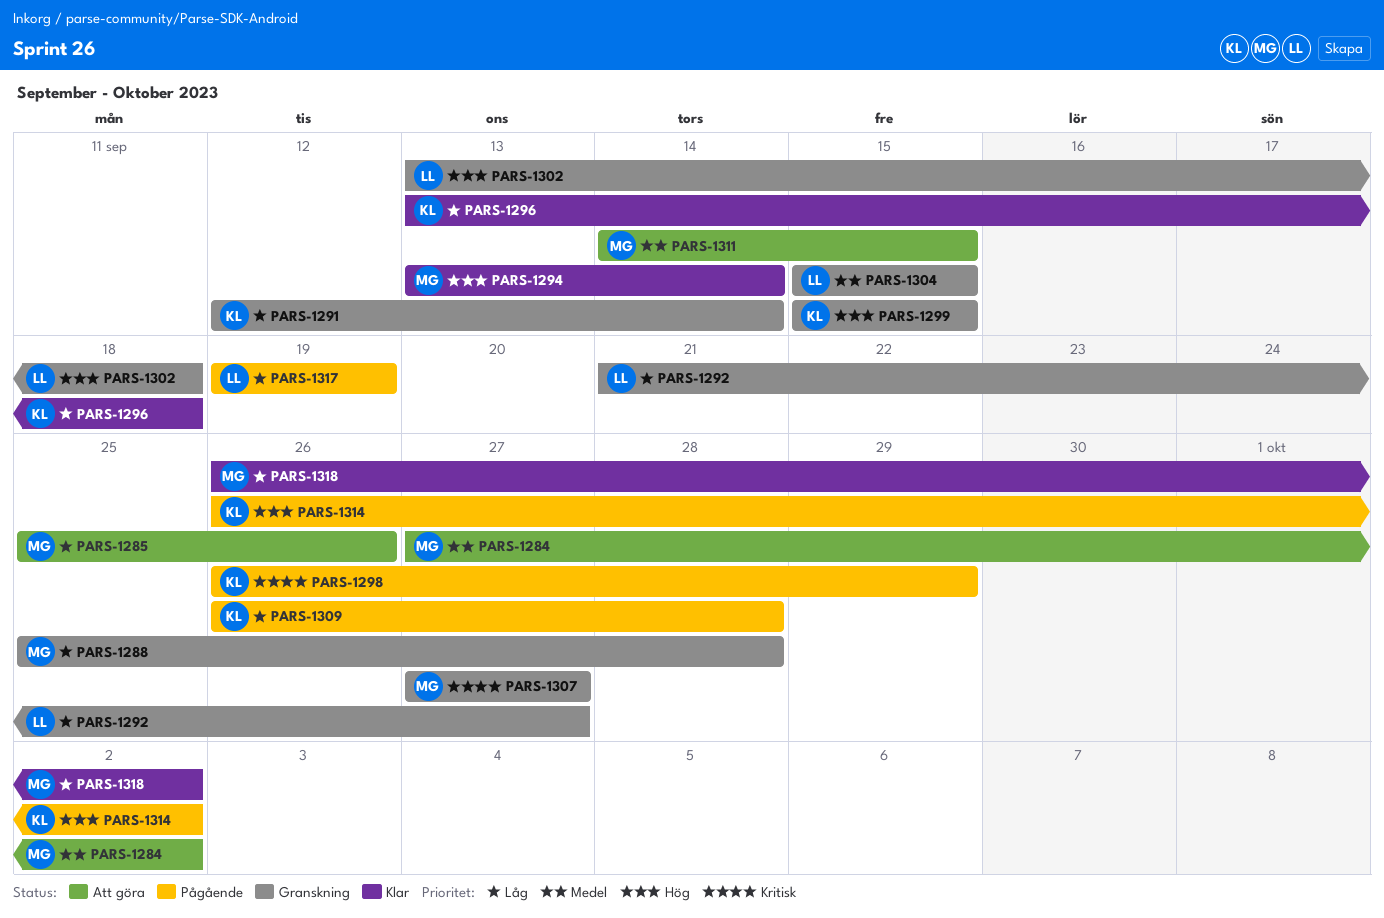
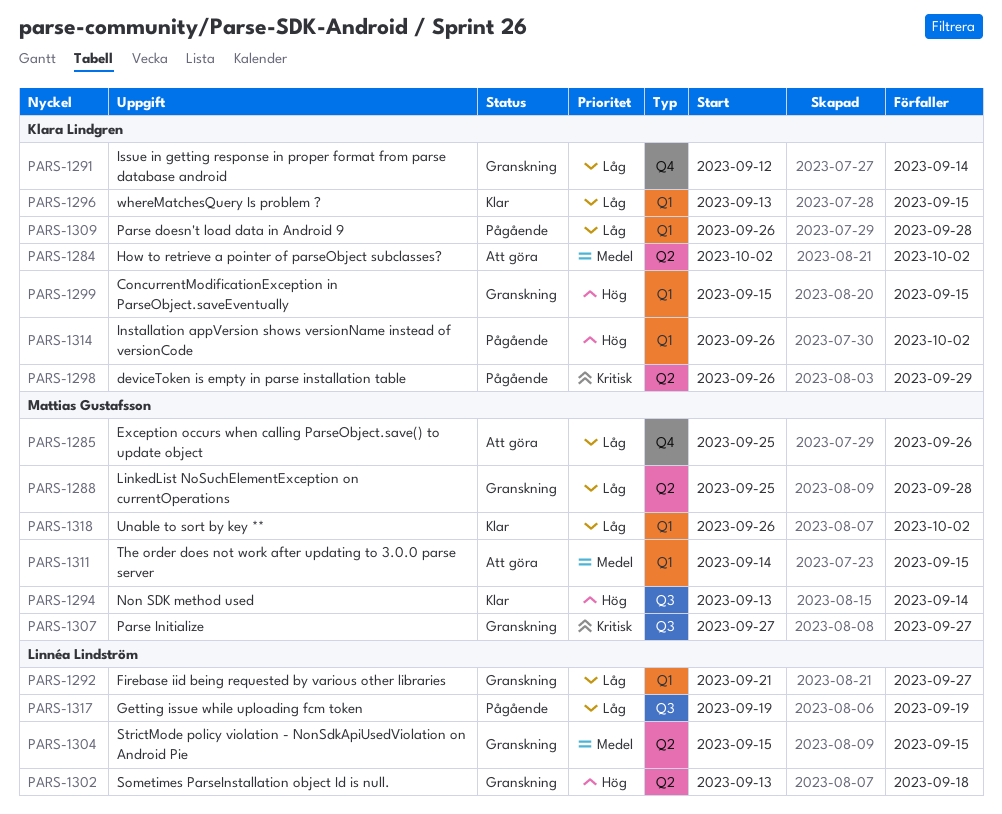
PARS-1284, owner: Mattias Gustafsson -> Klara Lindgren
PARS-1284, start: Sep 27 -> Oct 2
PARS-1296, due: Sep 18 -> Sep 15

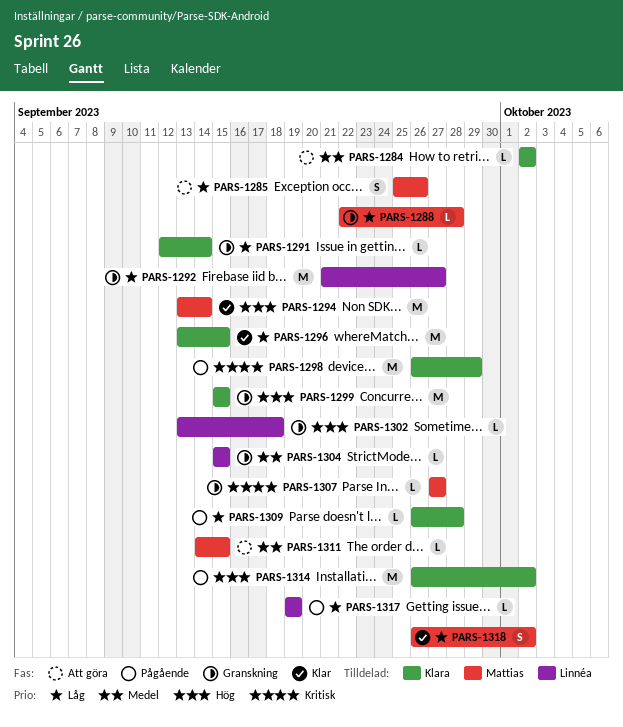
PARS-1288, start: Sep 25 -> Sep 22

